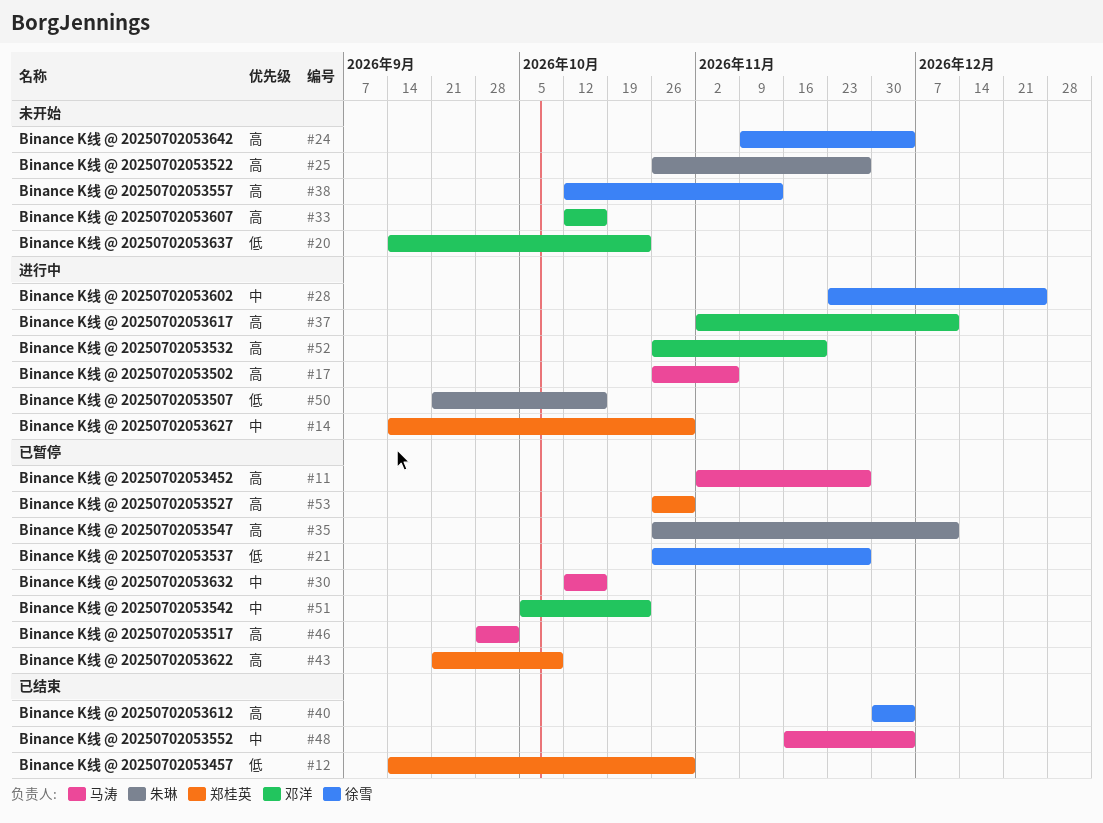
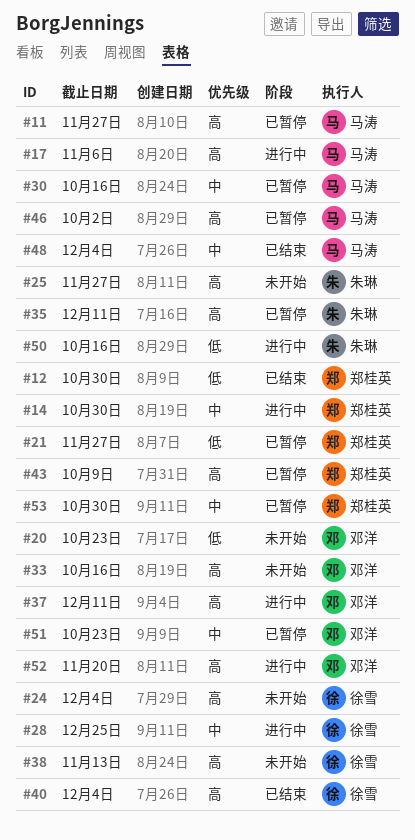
#21, owner: 徐雪 -> 郑桂英
#53, priority: 高 -> 中

